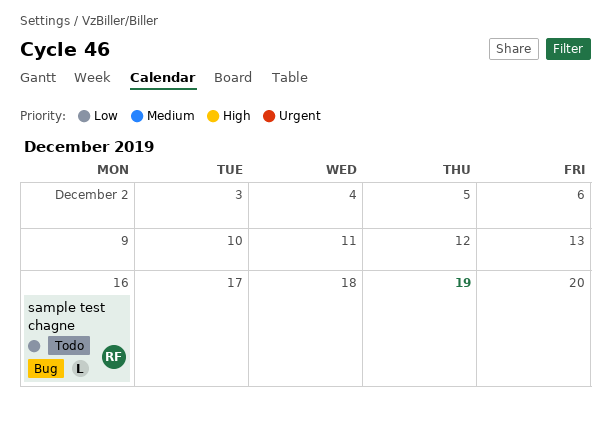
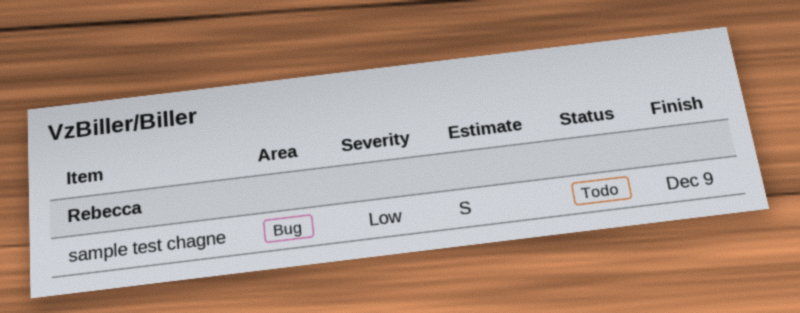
sample test chagne, estimate: L -> S
sample test chagne, due: Dec 16 -> Dec 9

